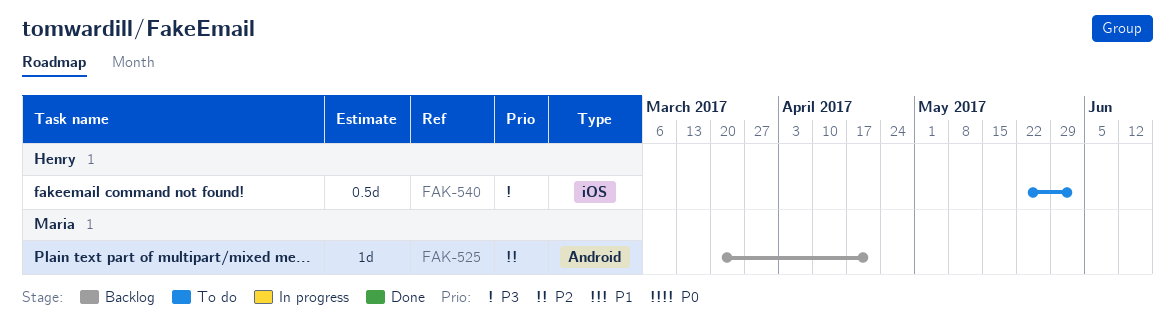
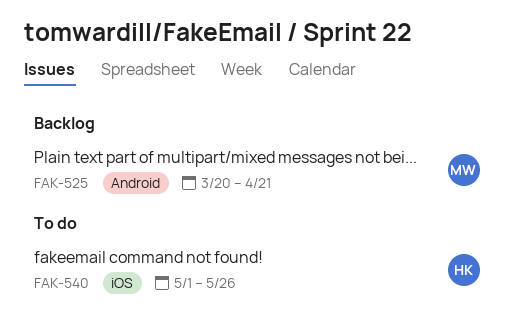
FAK-540, start: May 22 -> May 1
FAK-540, due: Jun 2 -> May 26

